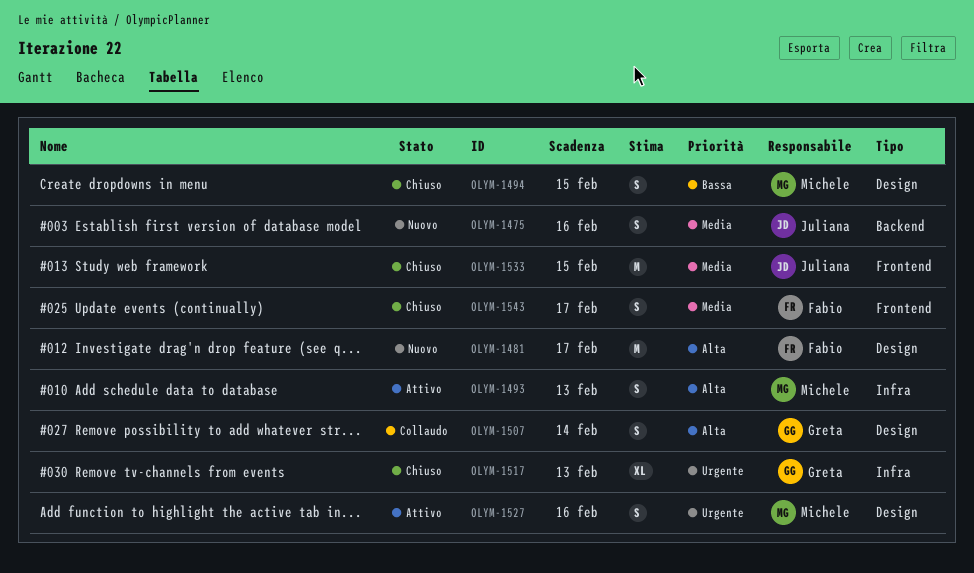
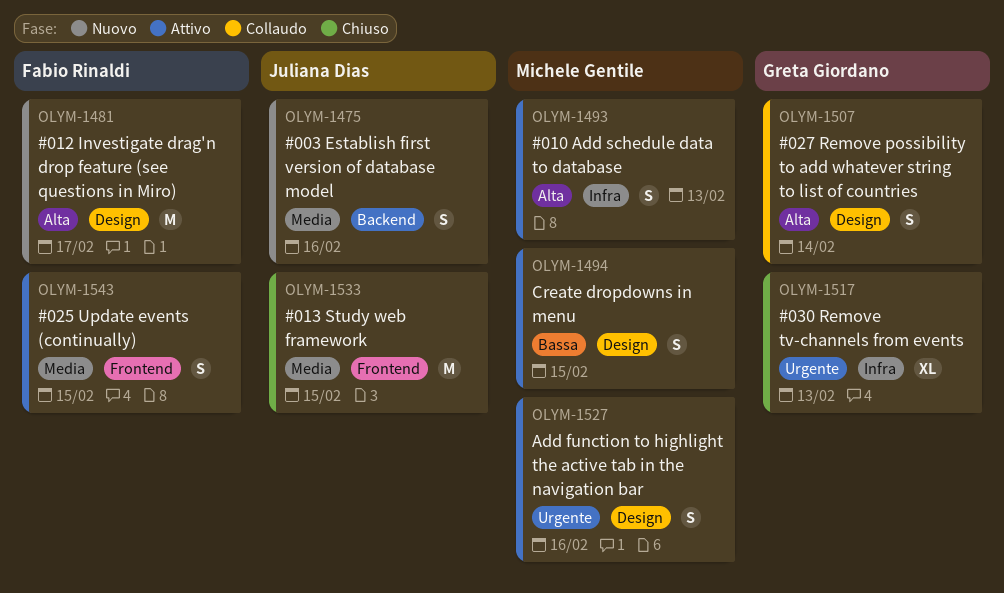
OLYM-1494, status: Chiuso -> Attivo
OLYM-1543, status: Chiuso -> Attivo
OLYM-1543, due: Feb 17 -> Feb 15

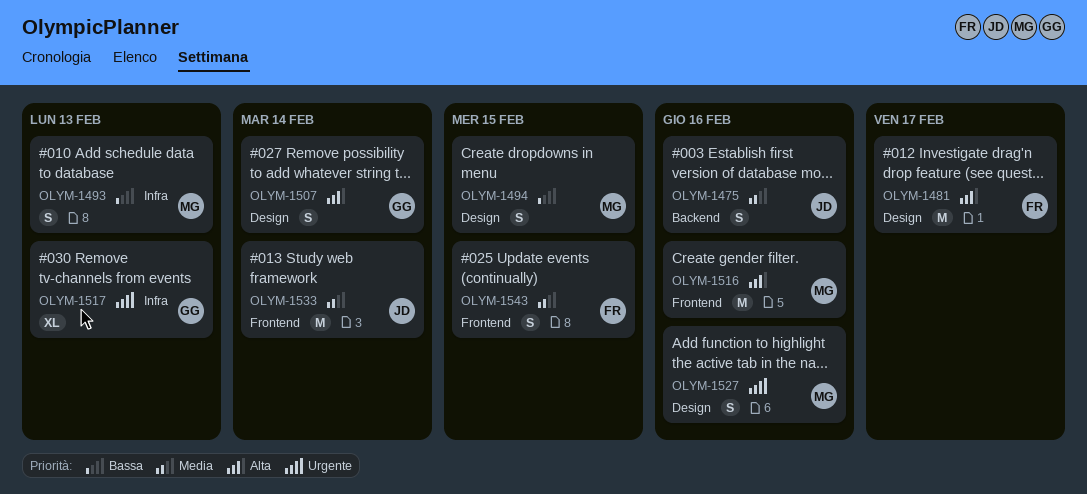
OLYM-1493, priority: Alta -> Bassa
OLYM-1516: none -> present
OLYM-1533, due: Feb 15 -> Feb 14

